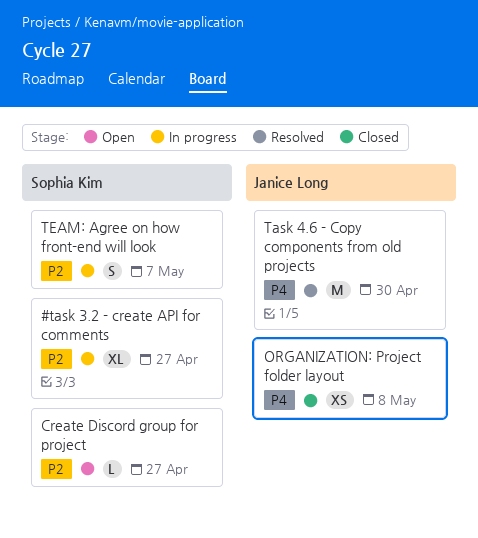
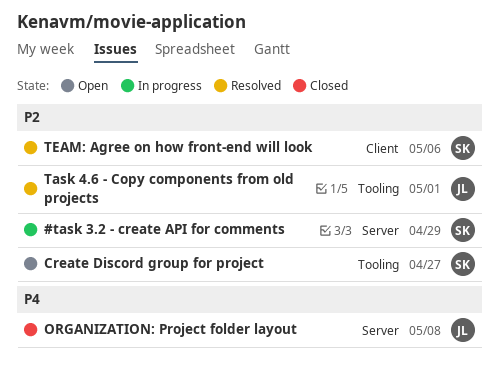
#task 3.2 - create API for comments, due: Apr 27 -> Apr 29
Task 4.6 - Copy components from old projects, priority: P4 -> P2
Task 4.6 - Copy components from old projects, due: Apr 30 -> May 1
TEAM: Agree on how front-end will look, status: In progress -> Resolved
TEAM: Agree on how front-end will look, due: May 7 -> May 6

